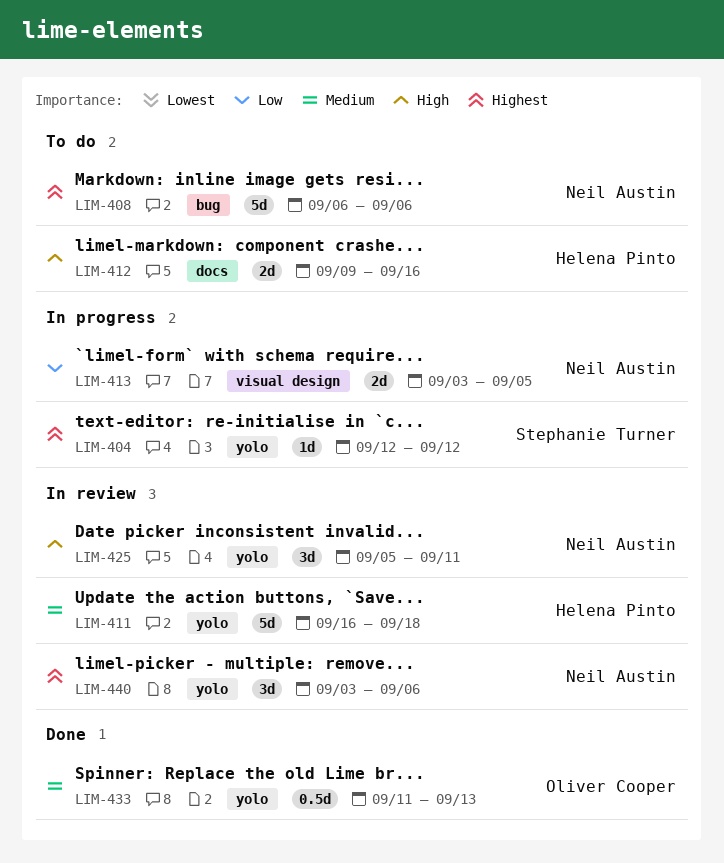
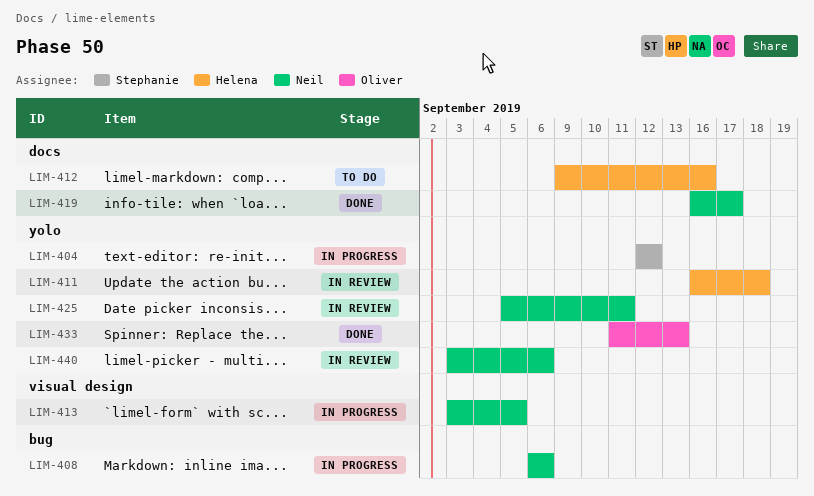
LIM-408, status: To do -> In progress
LIM-419: none -> present

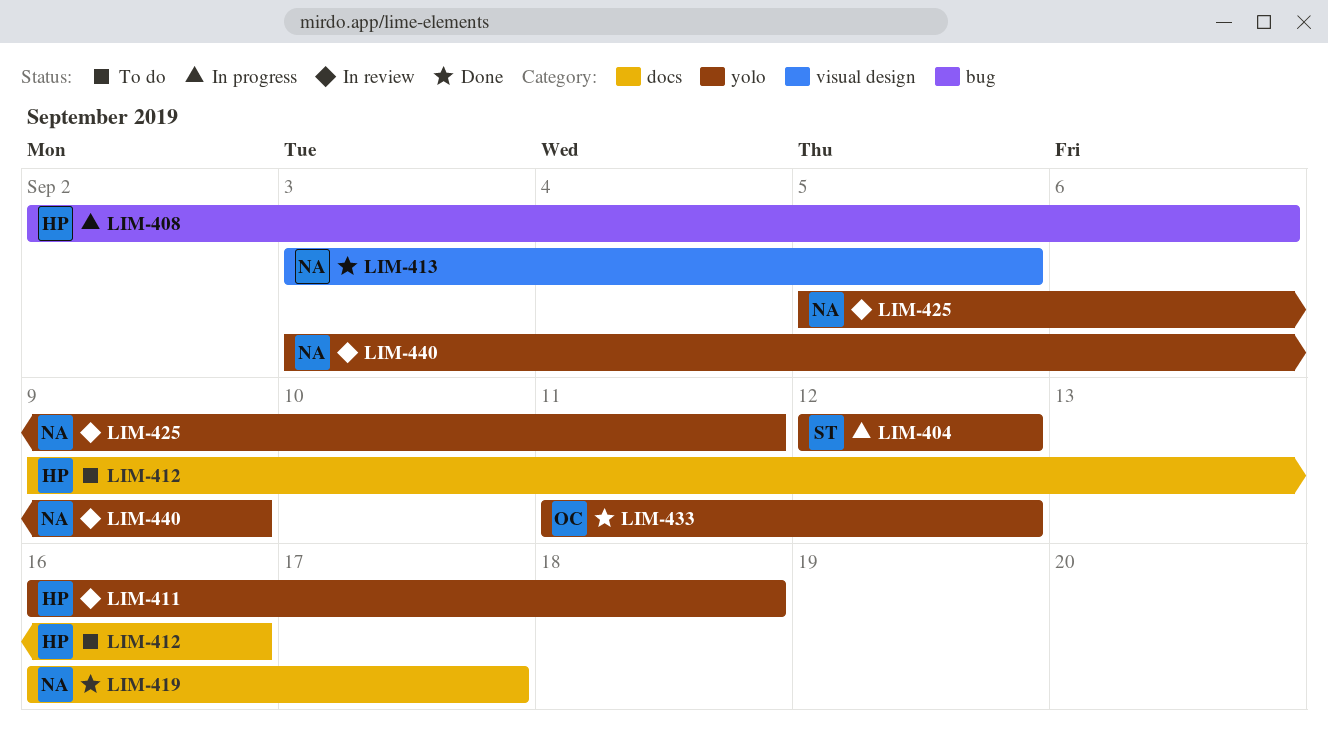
LIM-408, owner: Neil -> Helena
LIM-408, start: Sep 6 -> Sep 2
LIM-413, status: In progress -> Done
LIM-433, due: Sep 13 -> Sep 12
LIM-440, due: Sep 6 -> Sep 9

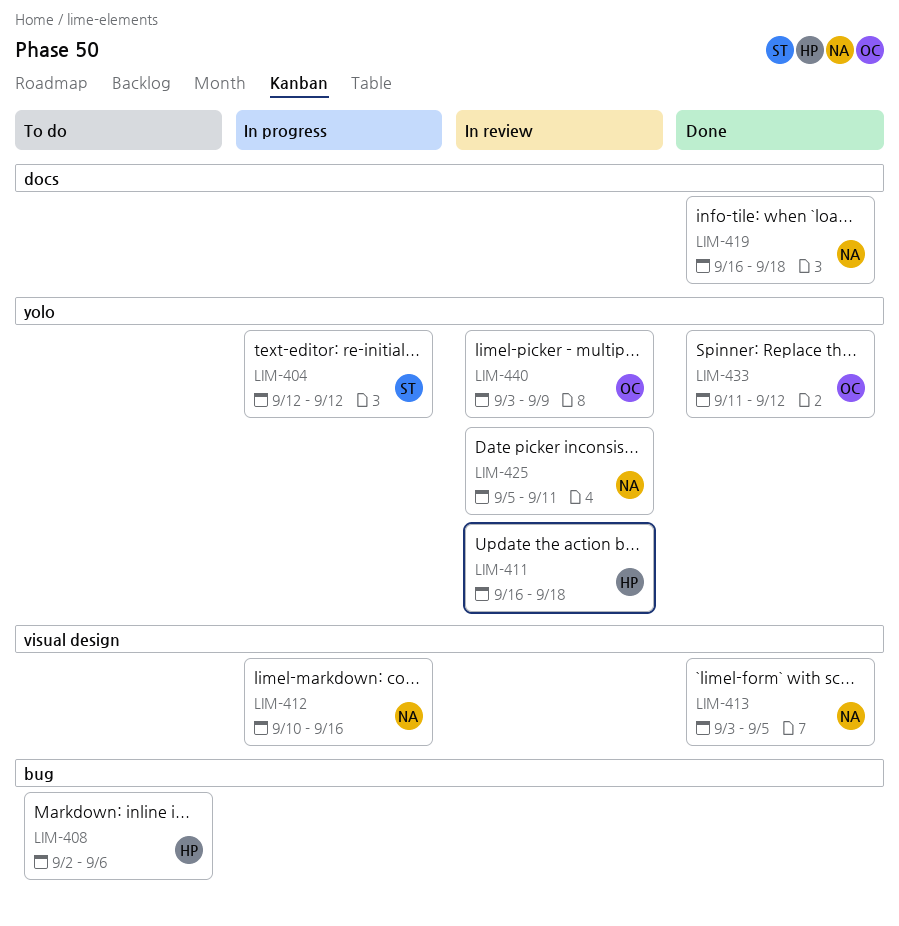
LIM-408, status: In progress -> To do
LIM-412, status: To do -> In progress
LIM-412, owner: HP -> NA
LIM-412, label: docs -> visual design
LIM-412, start: Sep 9 -> Sep 10
LIM-419, due: Sep 17 -> Sep 18
LIM-440, owner: NA -> OC

